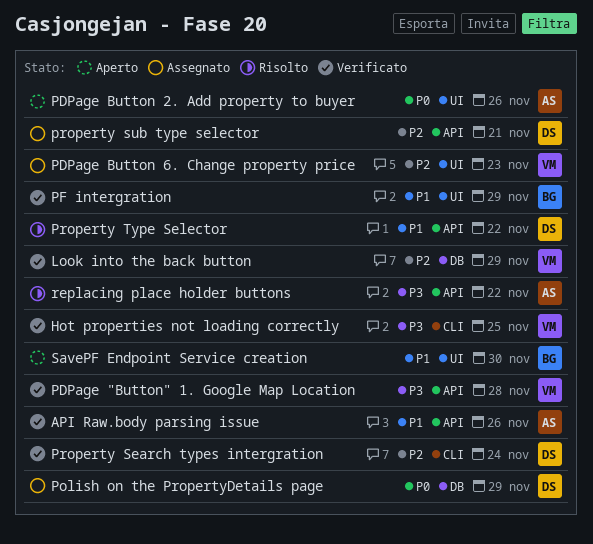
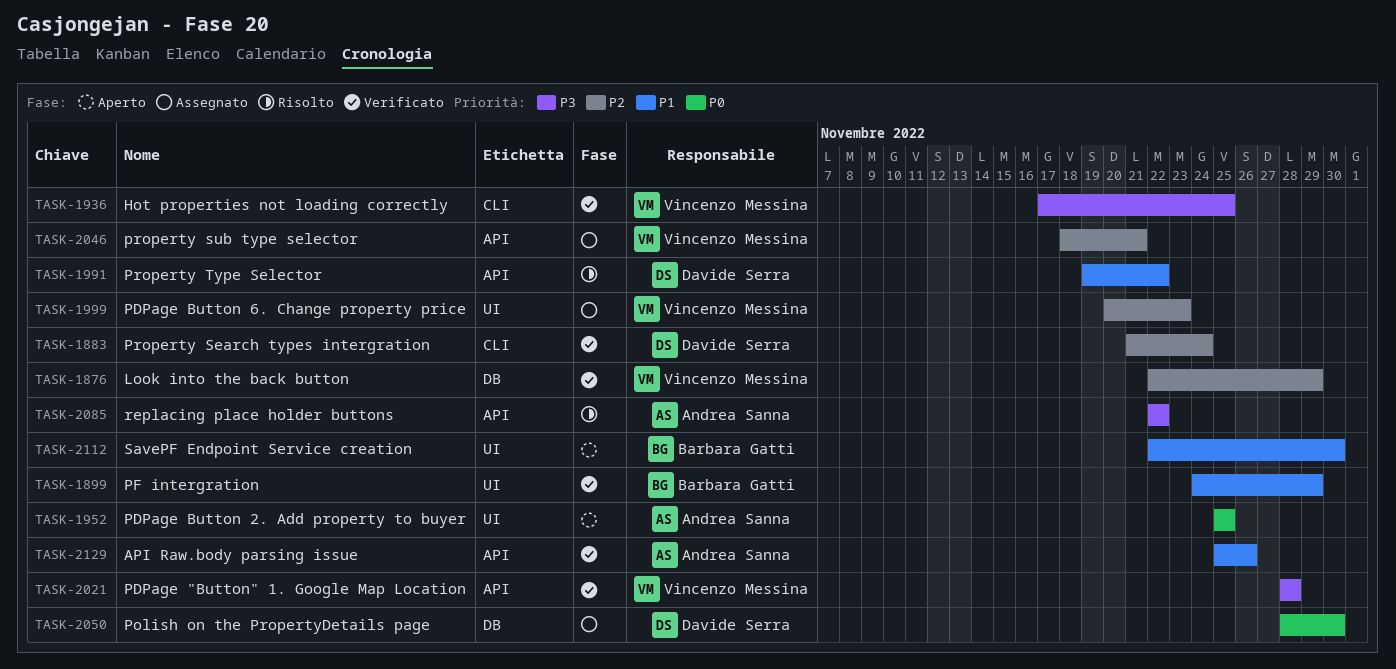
PDPage Button 2. Add property to buyer, due: Nov 26 -> Nov 25
Polish on the PropertyDetails page, due: Nov 29 -> Nov 30
property sub type selector, owner: Davide Serra -> Vincenzo Messina

